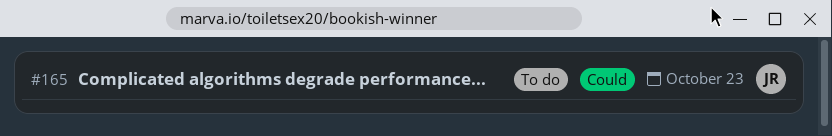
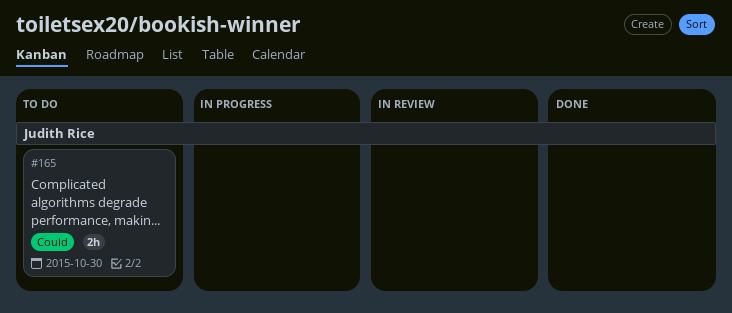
#165, due: Oct 23 -> Oct 30

